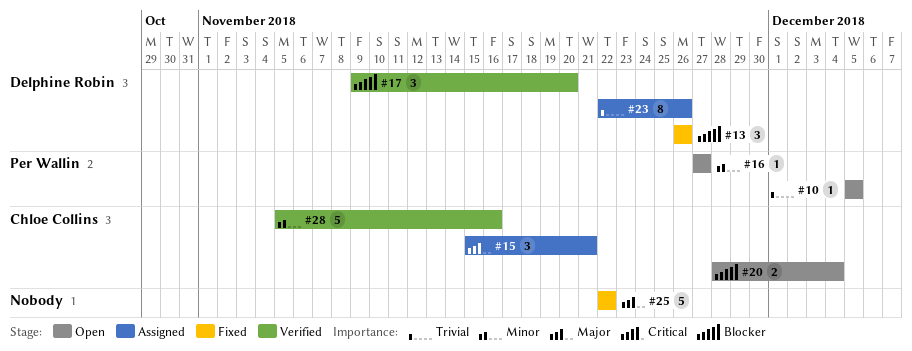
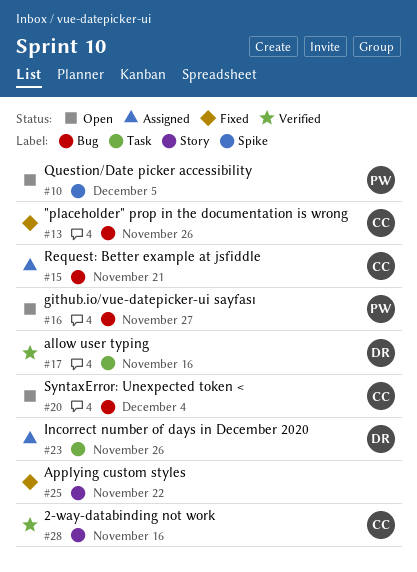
#13, owner: Delphine Robin -> Chloe Collins
#17, due: Nov 20 -> Nov 16

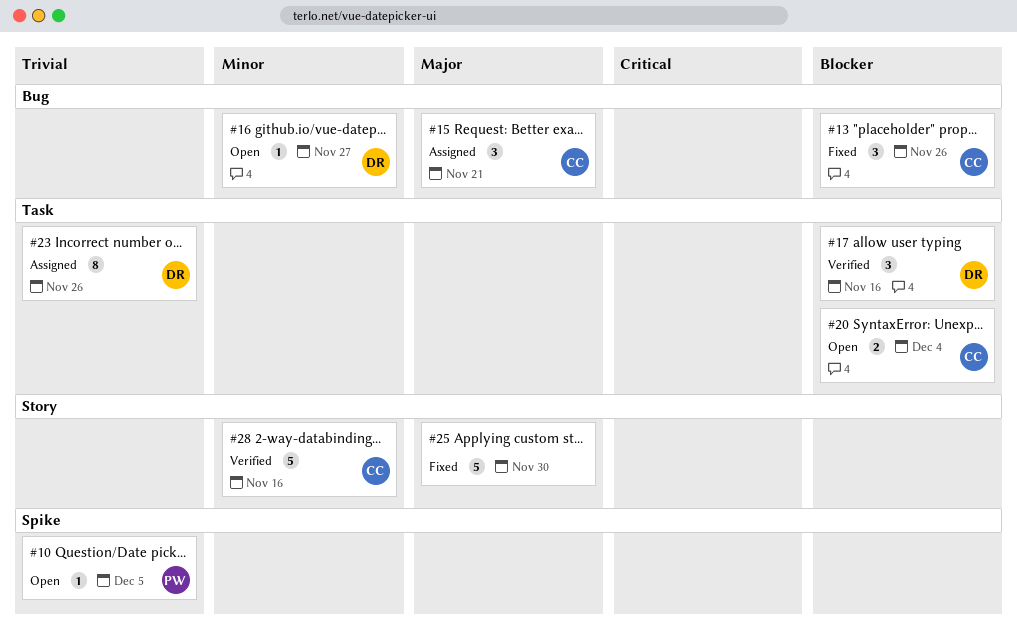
#16, owner: PW -> DR
#20, label: Bug -> Task
#25, due: Nov 22 -> Nov 30

